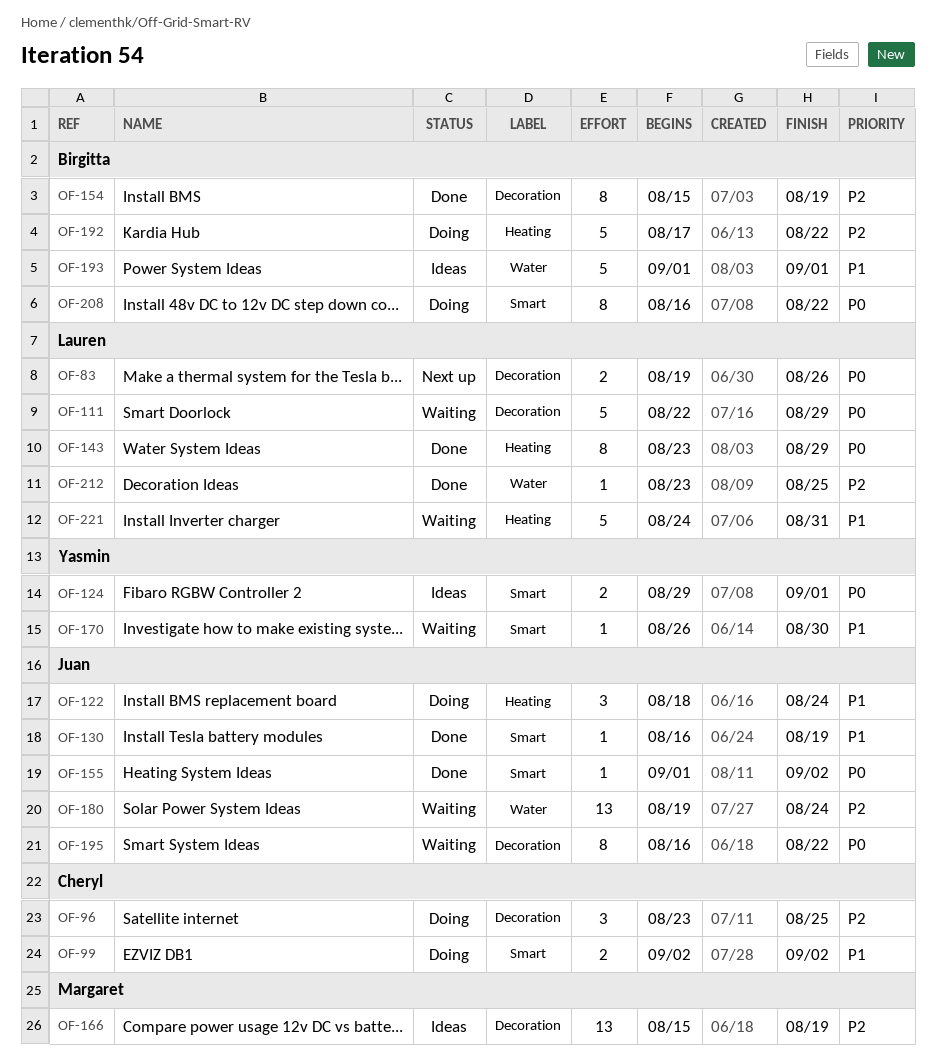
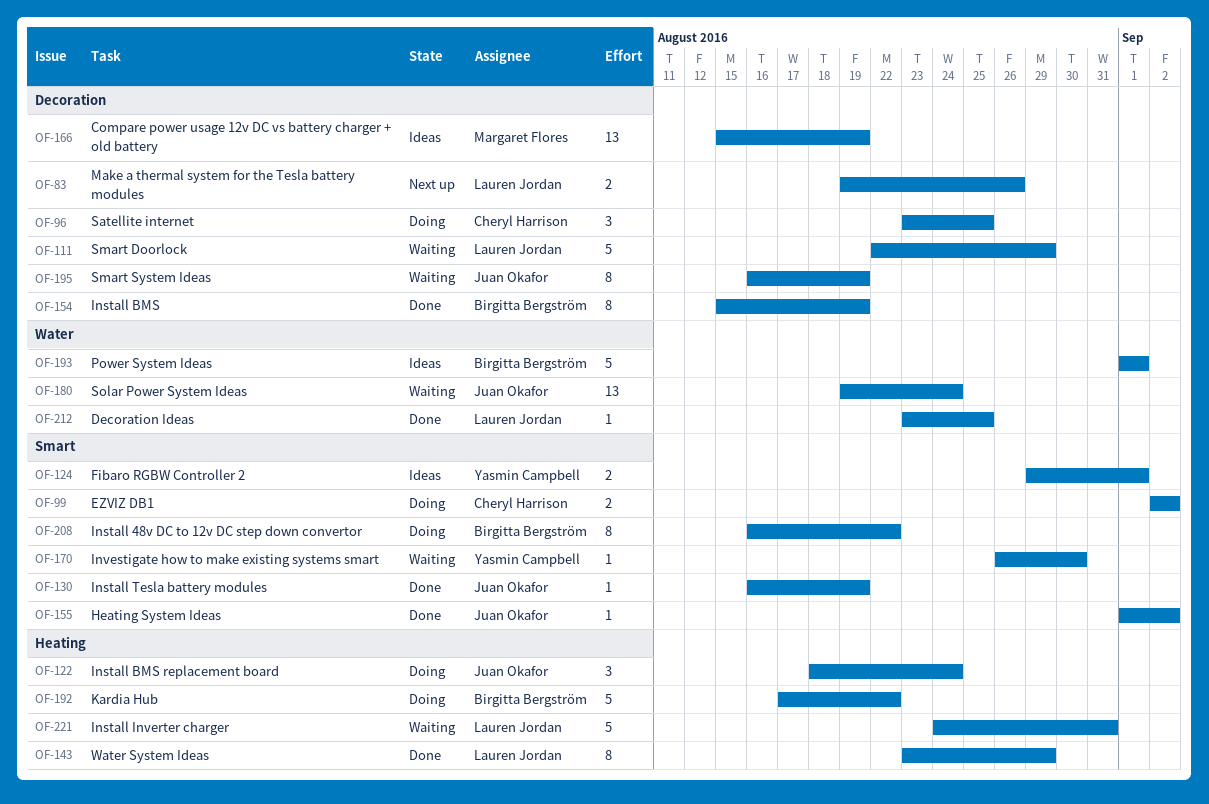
OF-195, due: Aug 22 -> Aug 19

